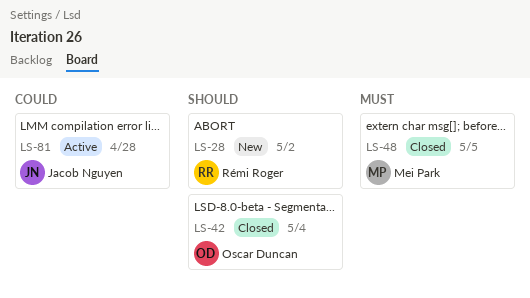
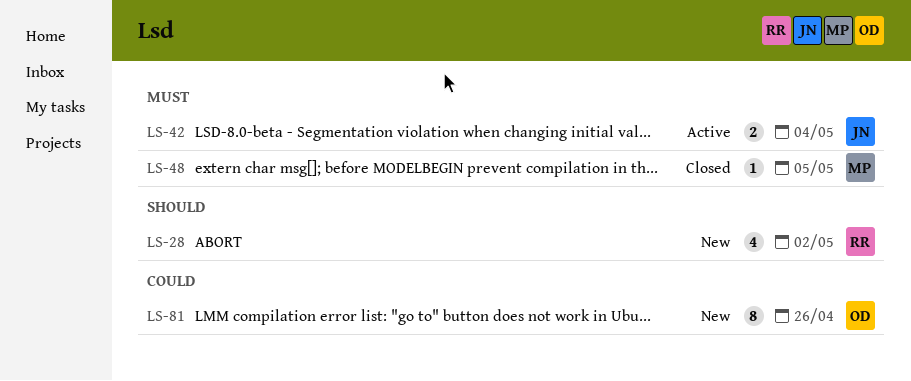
LS-42, status: Closed -> Active
LS-42, owner: Oscar Duncan -> Jacob Nguyen
LS-42, priority: Should -> Must
LS-81, status: Active -> New
LS-81, owner: Jacob Nguyen -> Oscar Duncan
LS-81, due: Apr 28 -> Apr 26

